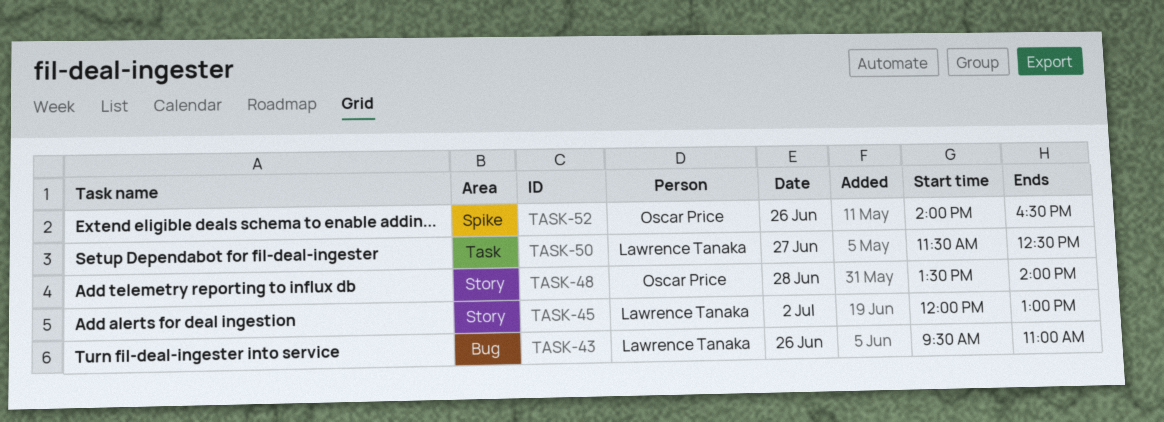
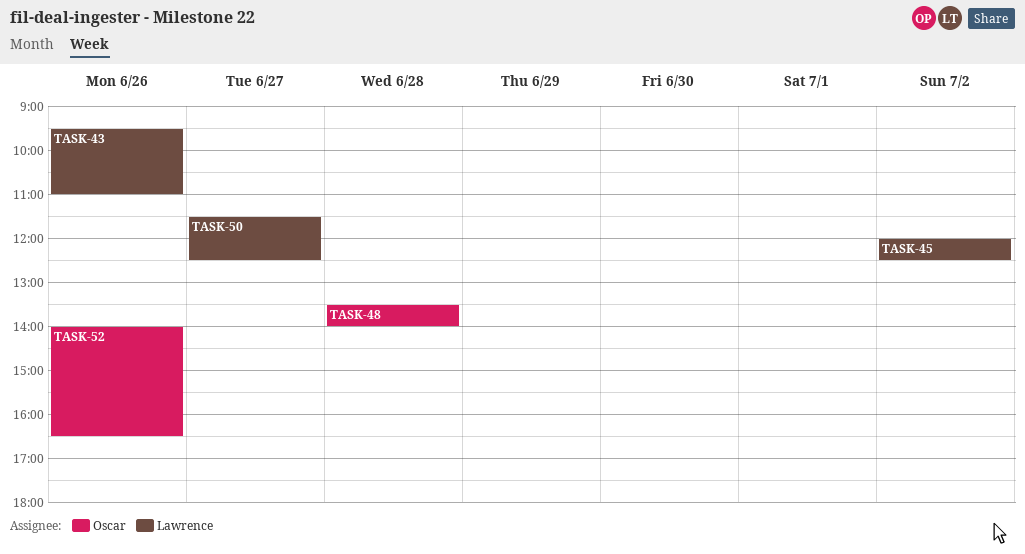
TASK-45, ends: 13:00 -> 12:30

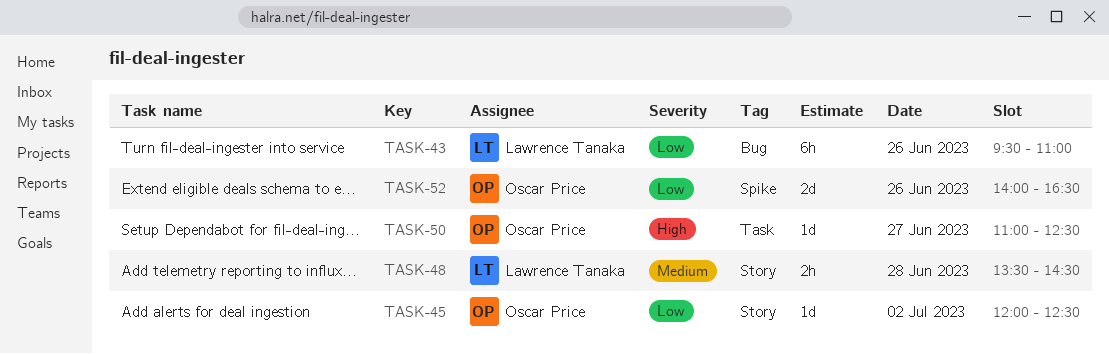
TASK-45, owner: Lawrence Tanaka -> Oscar Price
TASK-48, owner: Oscar Price -> Lawrence Tanaka
TASK-48, ends: 14:00 -> 14:30
TASK-50, owner: Lawrence Tanaka -> Oscar Price
TASK-50, begins: 11:30 -> 11:00

